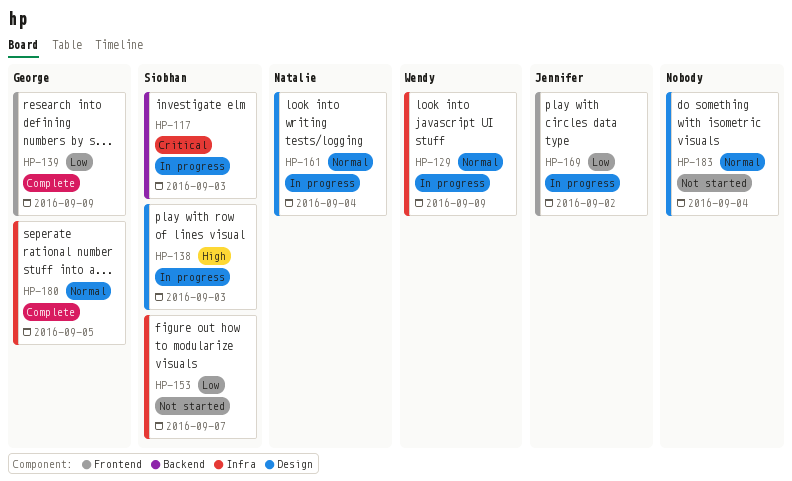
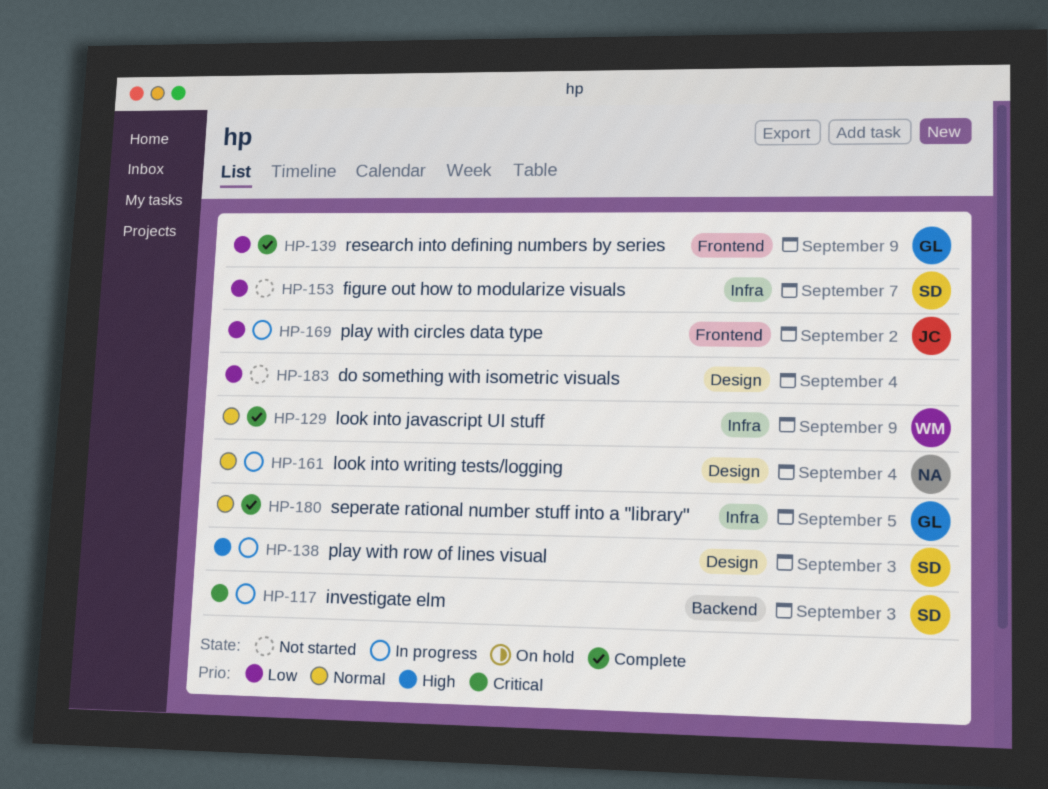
HP-129, status: In progress -> Complete
HP-183, priority: Normal -> Low

